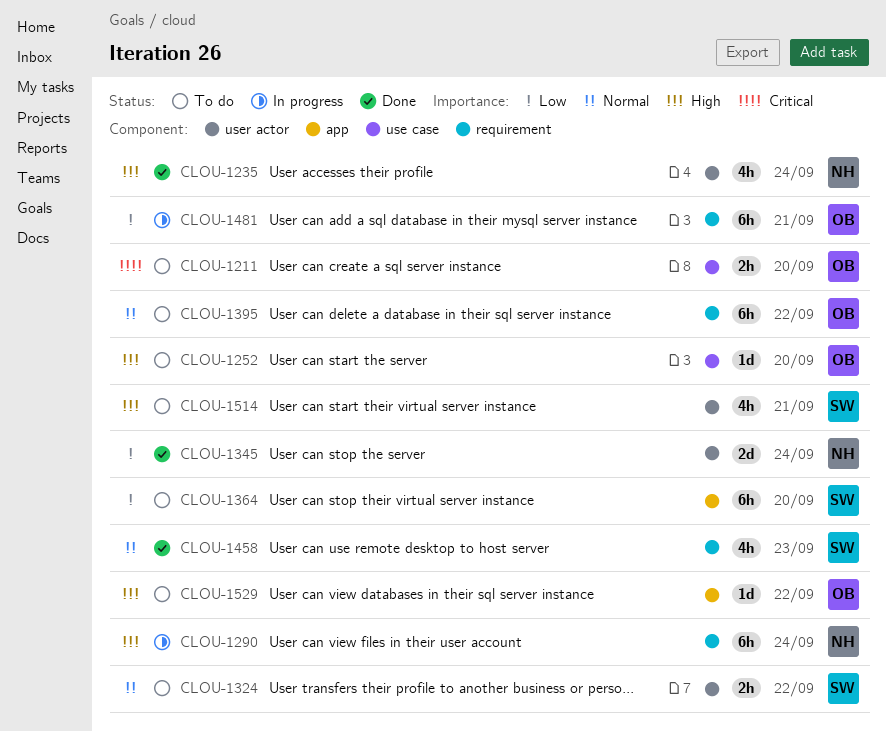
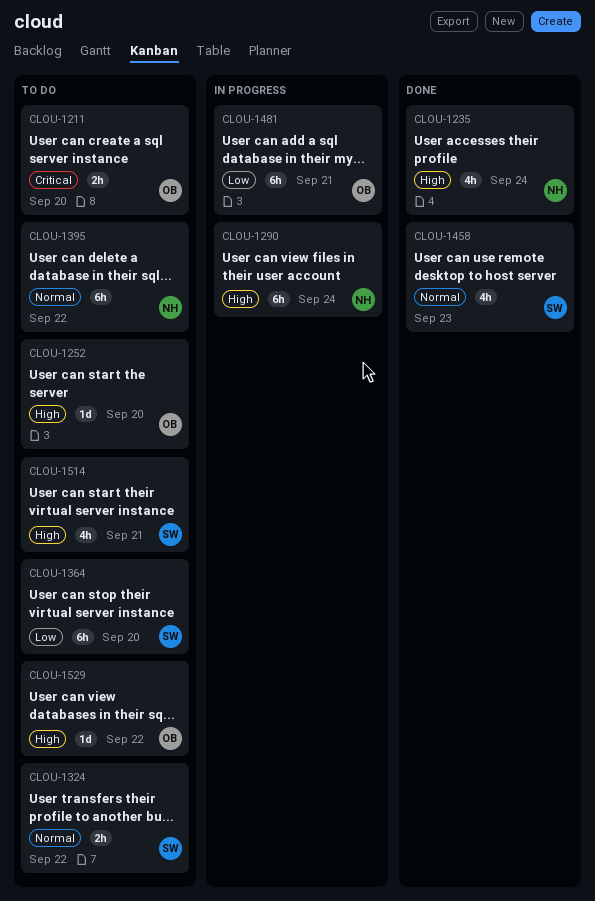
CLOU-1345: present -> none
CLOU-1395, owner: OB -> NH

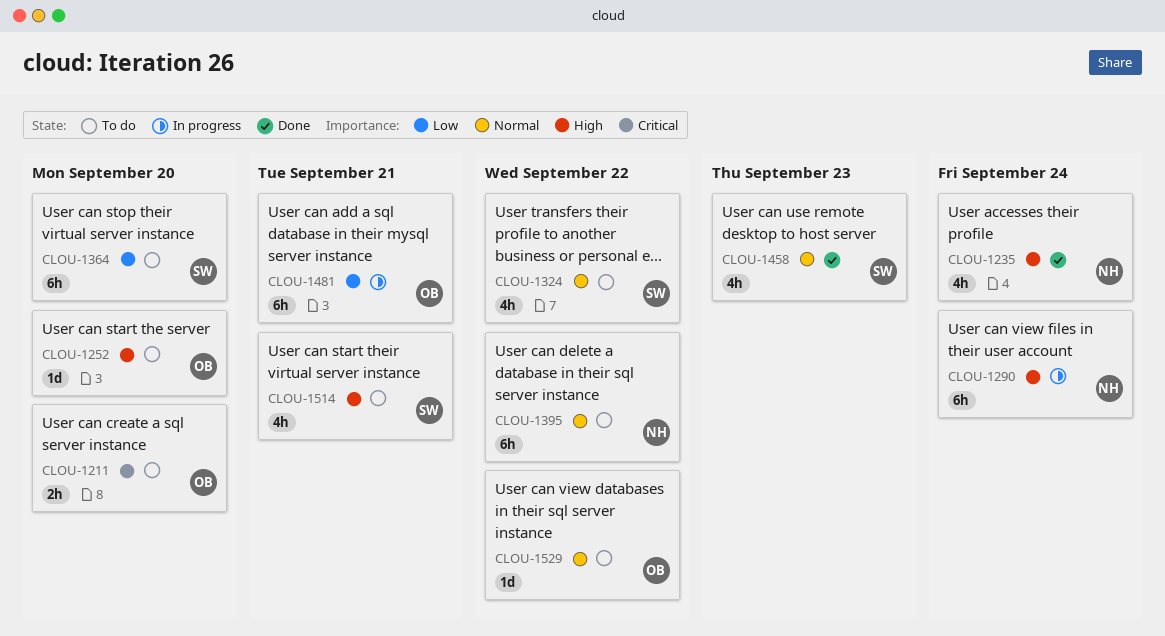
CLOU-1324, estimate: 2h -> 4h
CLOU-1529, priority: High -> Normal

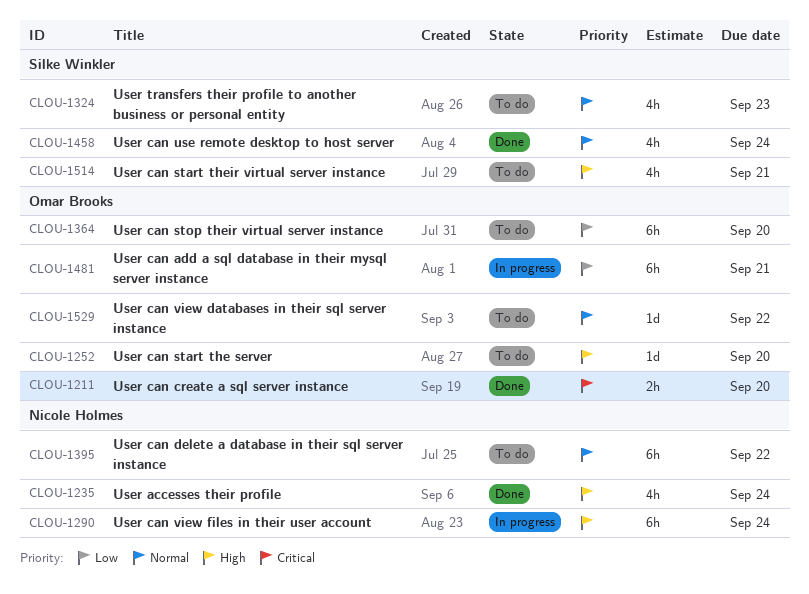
CLOU-1211, status: To do -> Done
CLOU-1324, due: Sep 22 -> Sep 23
CLOU-1364, owner: Silke Winkler -> Omar Brooks
CLOU-1458, due: Sep 23 -> Sep 24

